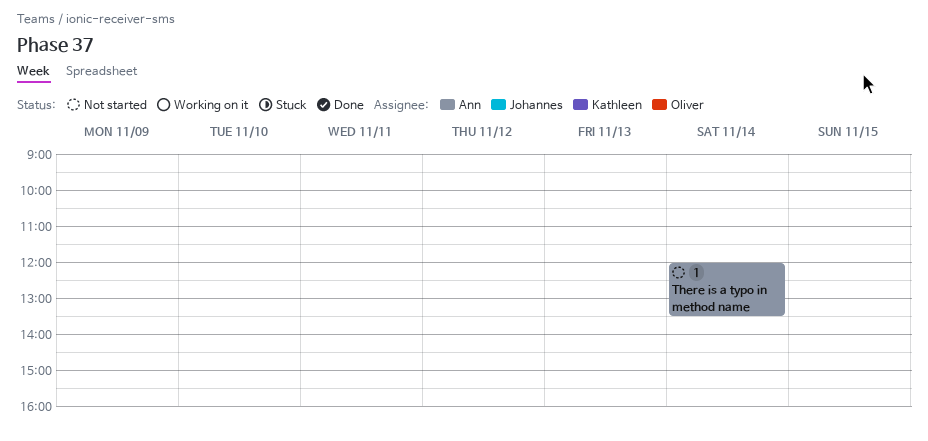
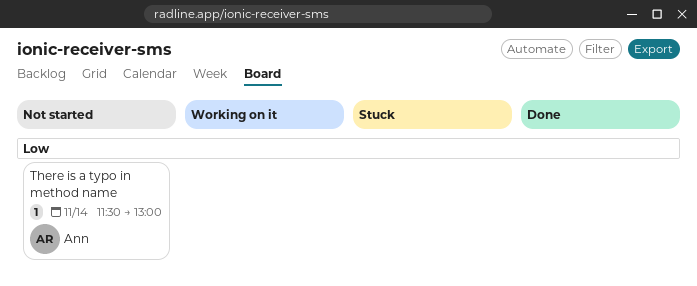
There is a typo in method name, begins: 12:00 -> 11:30
There is a typo in method name, ends: 13:30 -> 13:00

